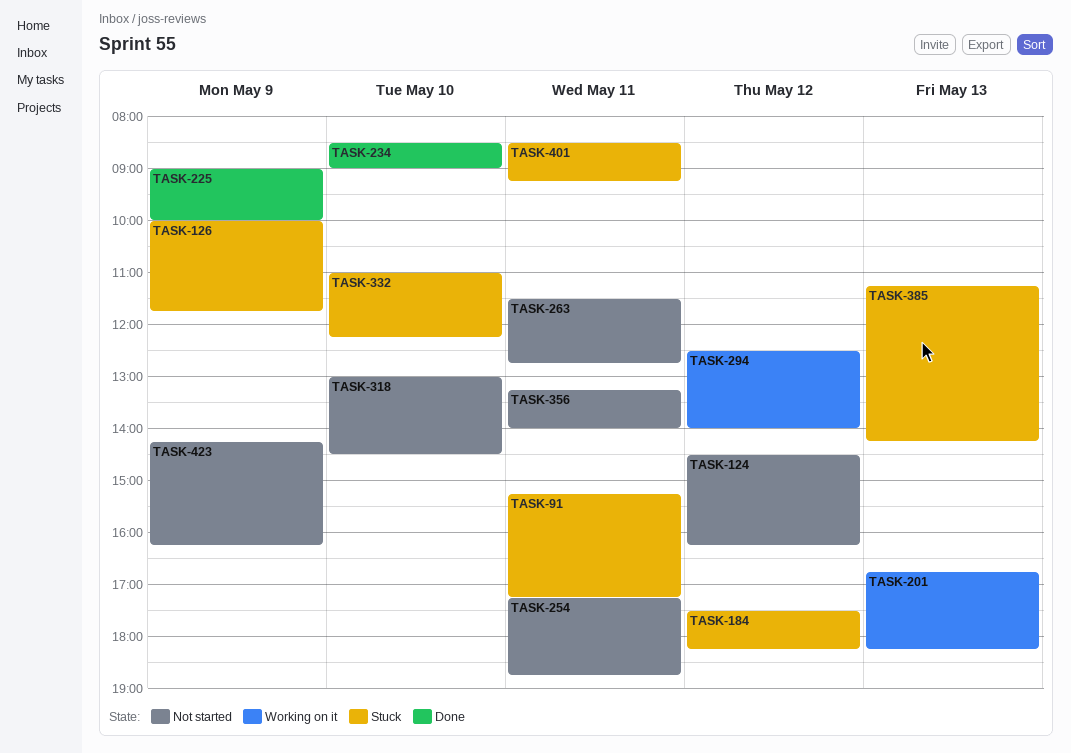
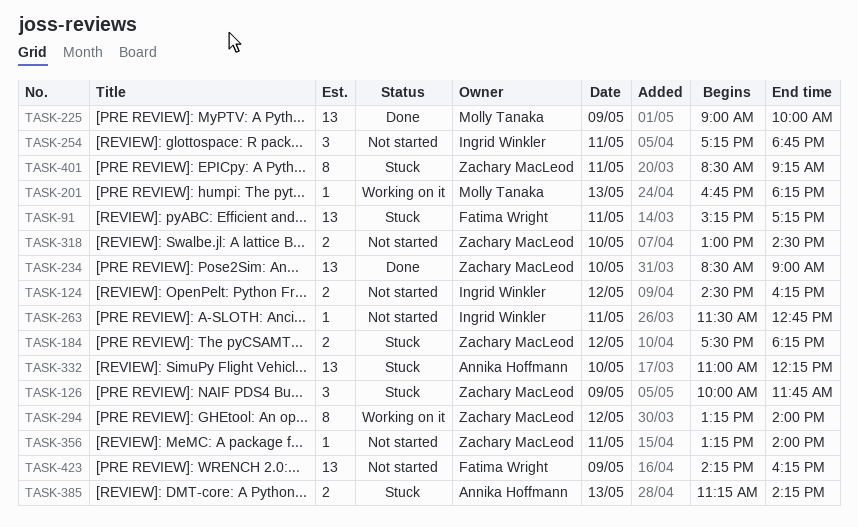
TASK-294, begins: 12:30 -> 13:15

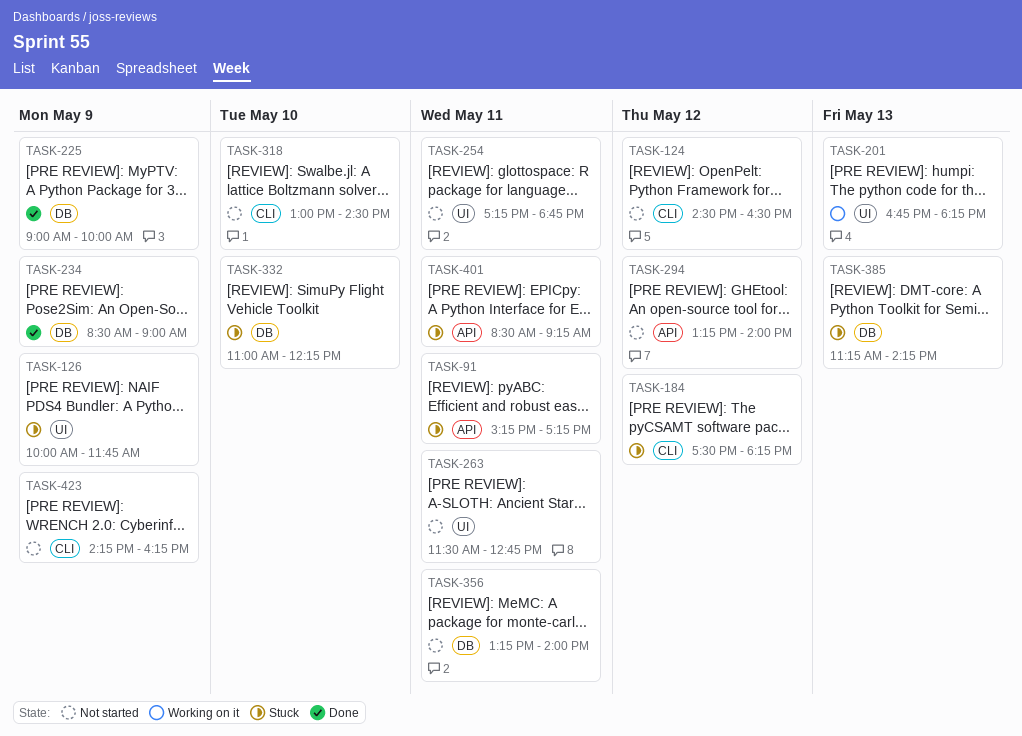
TASK-124, ends: 16:15 -> 16:30
TASK-234, day: May 10 -> May 9
TASK-294, status: Working on it -> Not started

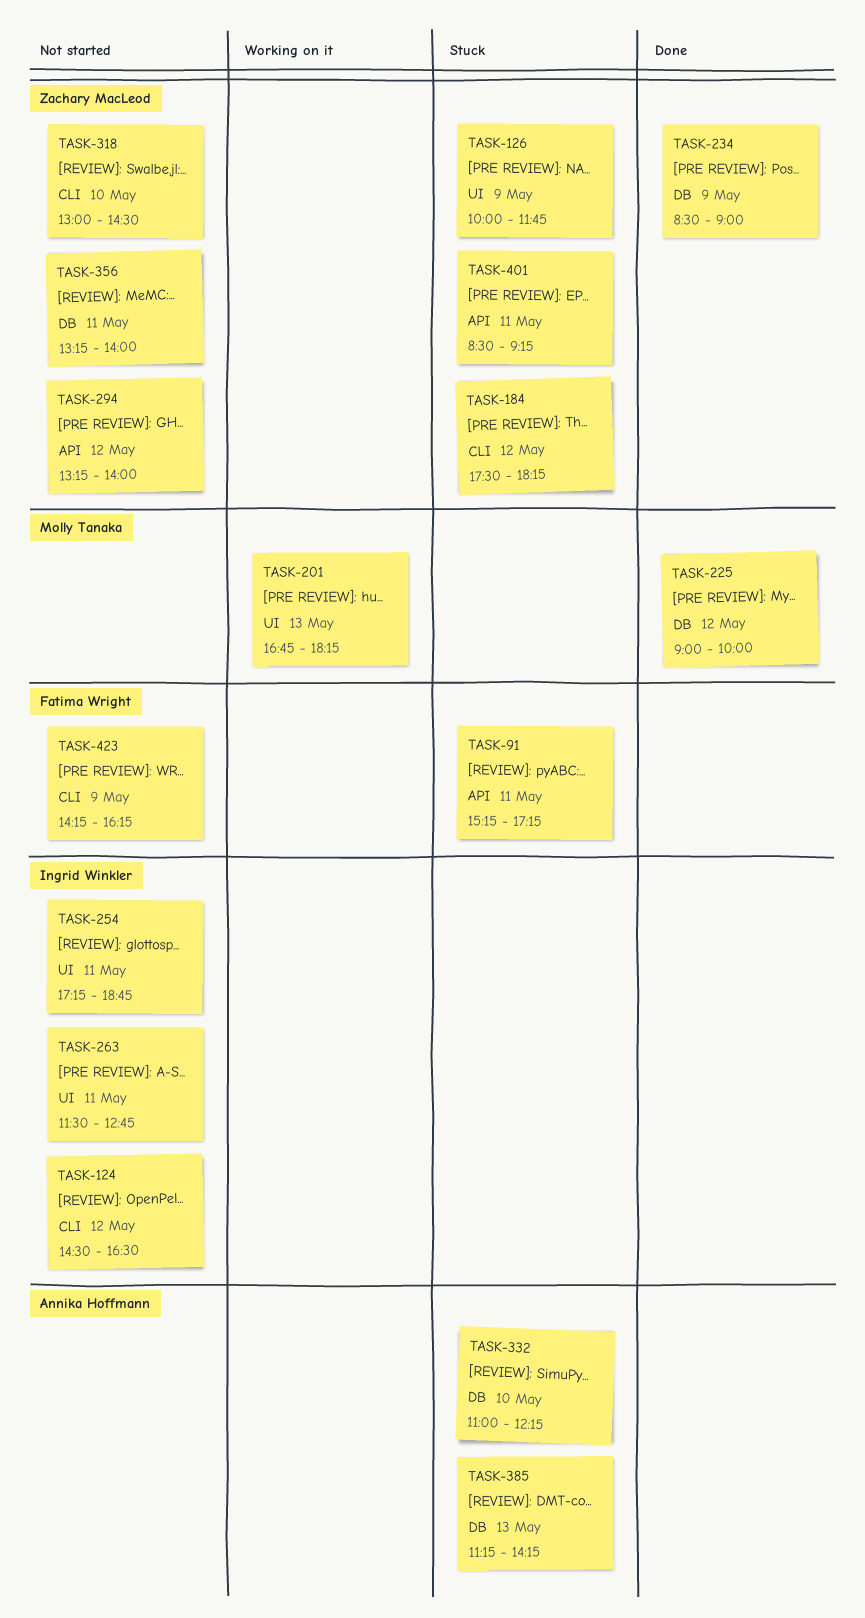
TASK-225, day: May 9 -> May 12

